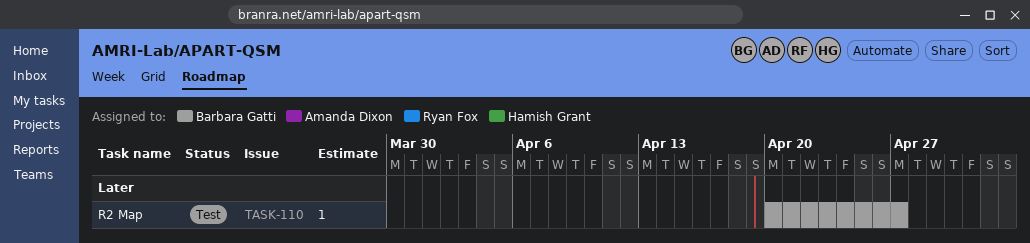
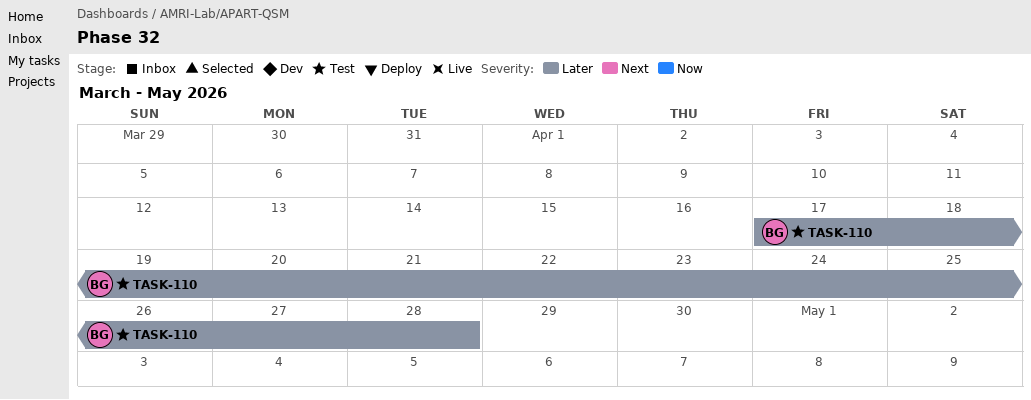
TASK-110, start: Apr 20 -> Apr 17
TASK-110, due: Apr 27 -> Apr 28

